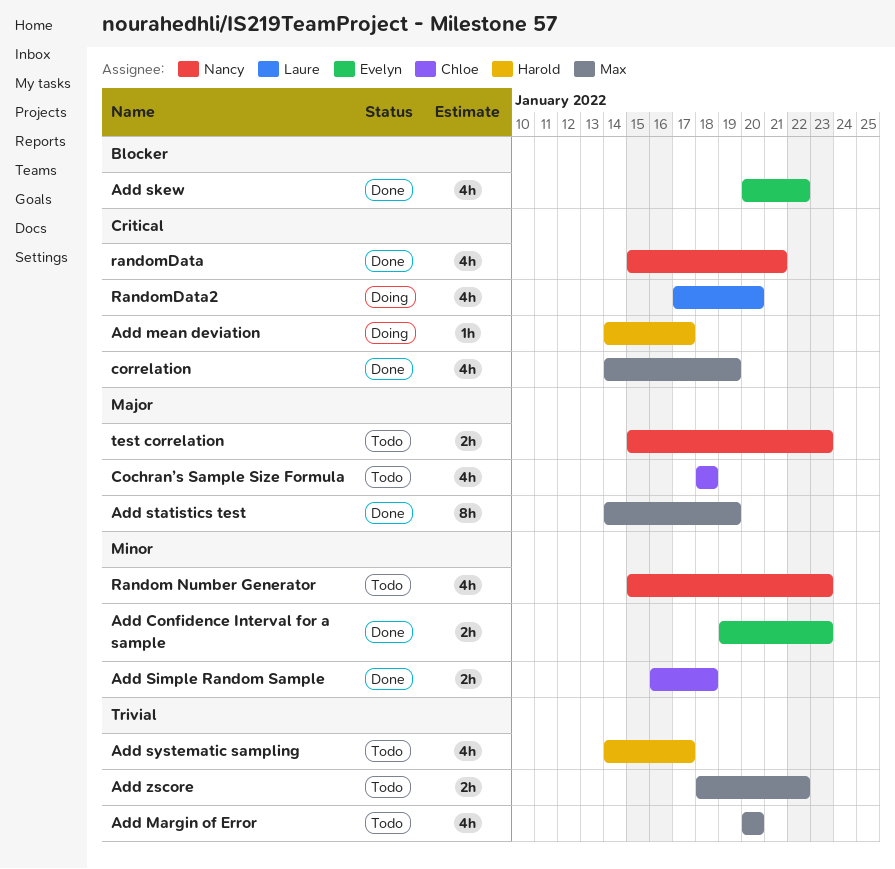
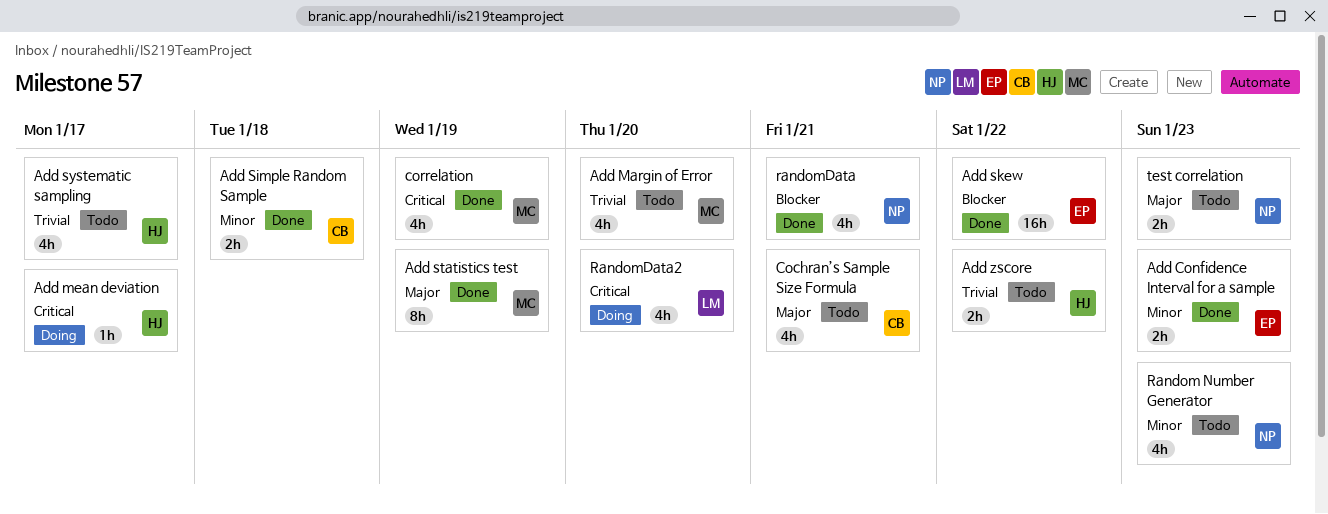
Add skew, estimate: 4h -> 16h
Add zscore, owner: Max -> Harold
Cochran’s Sample Size Formula, due: Jan 18 -> Jan 21
randomData, priority: Critical -> Blocker

